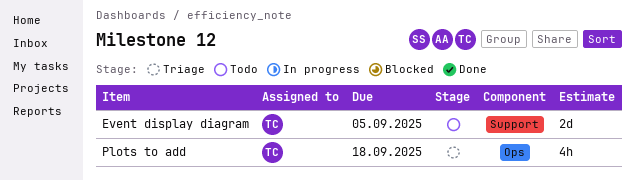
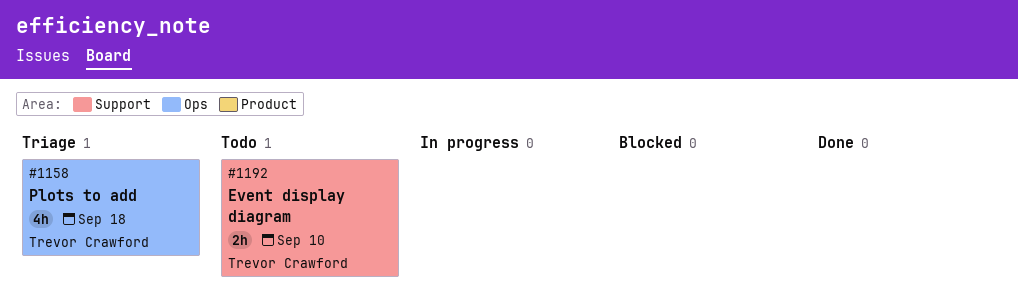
Event display diagram, estimate: 2d -> 2h
Event display diagram, due: Sep 5 -> Sep 10

